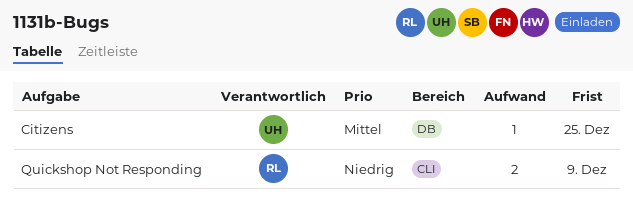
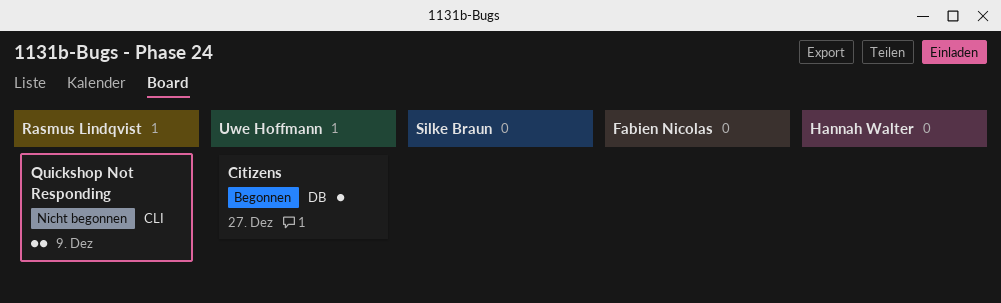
Citizens, due: Dec 25 -> Dec 27

